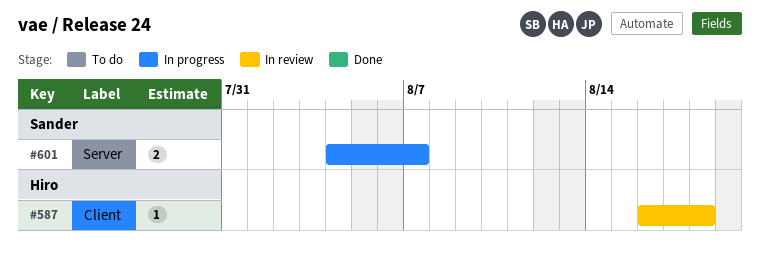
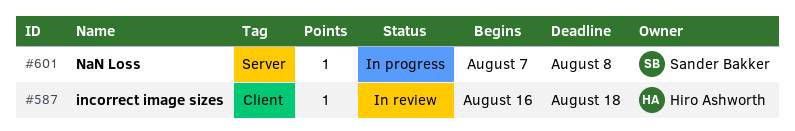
#601, estimate: 2 -> 1
#601, start: Aug 4 -> Aug 7
#601, due: Aug 7 -> Aug 8

